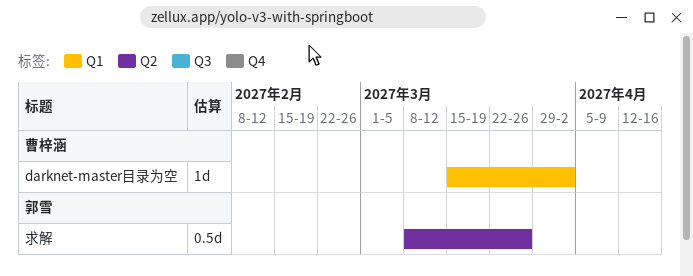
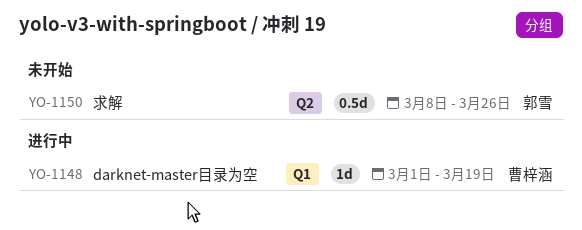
darknet-master目录为空, start: Mar 15 -> Mar 1
darknet-master目录为空, due: Apr 2 -> Mar 19

